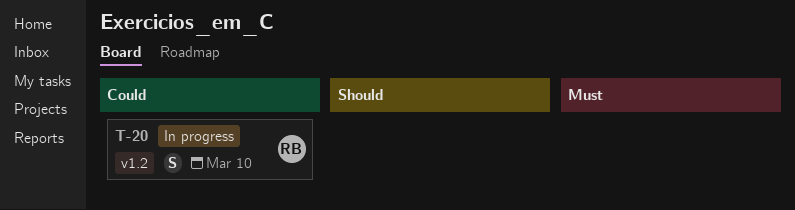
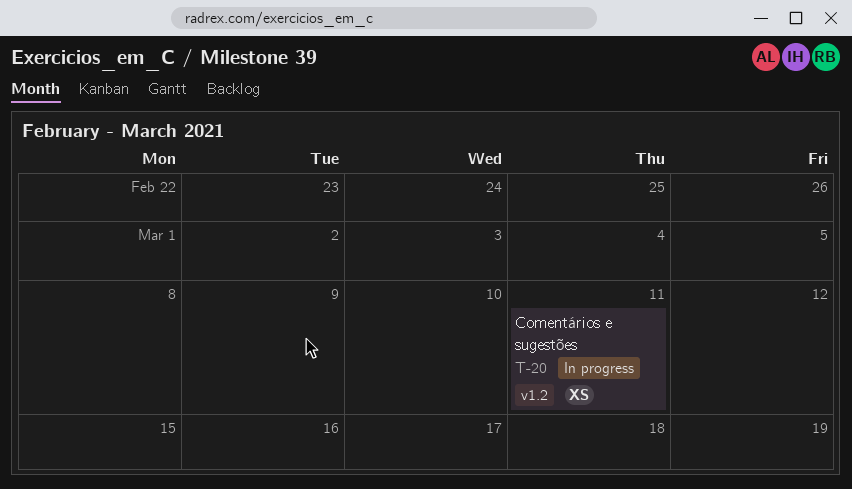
T-20, estimate: S -> XS
T-20, due: Mar 10 -> Mar 11

